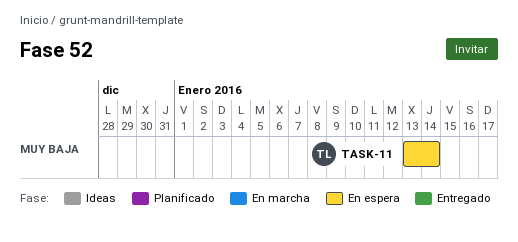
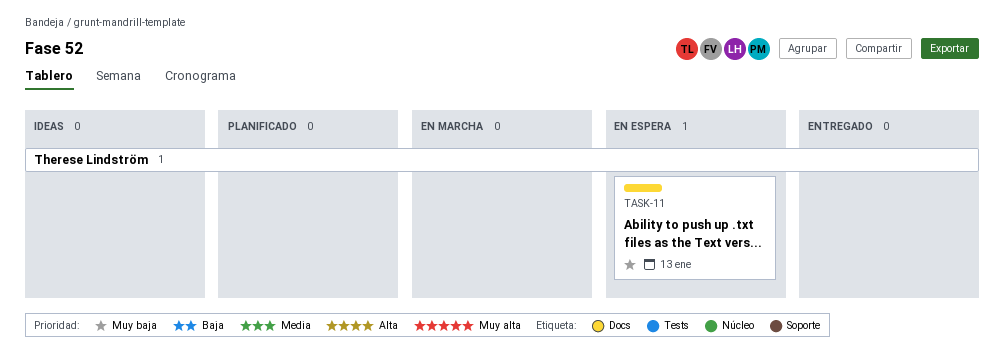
TASK-11, due: Jan 14 -> Jan 13

